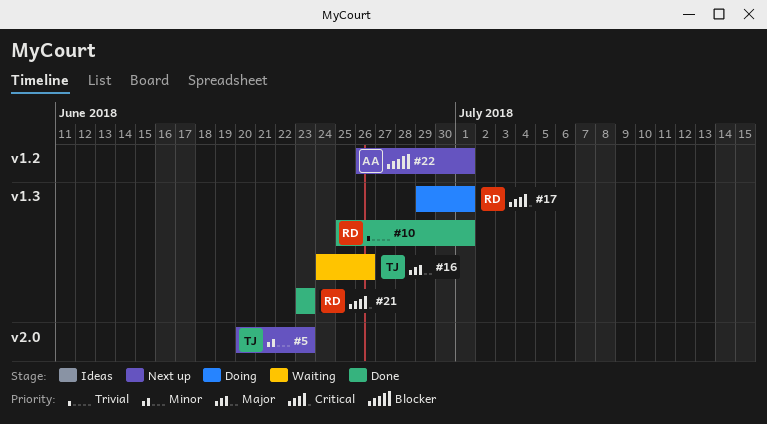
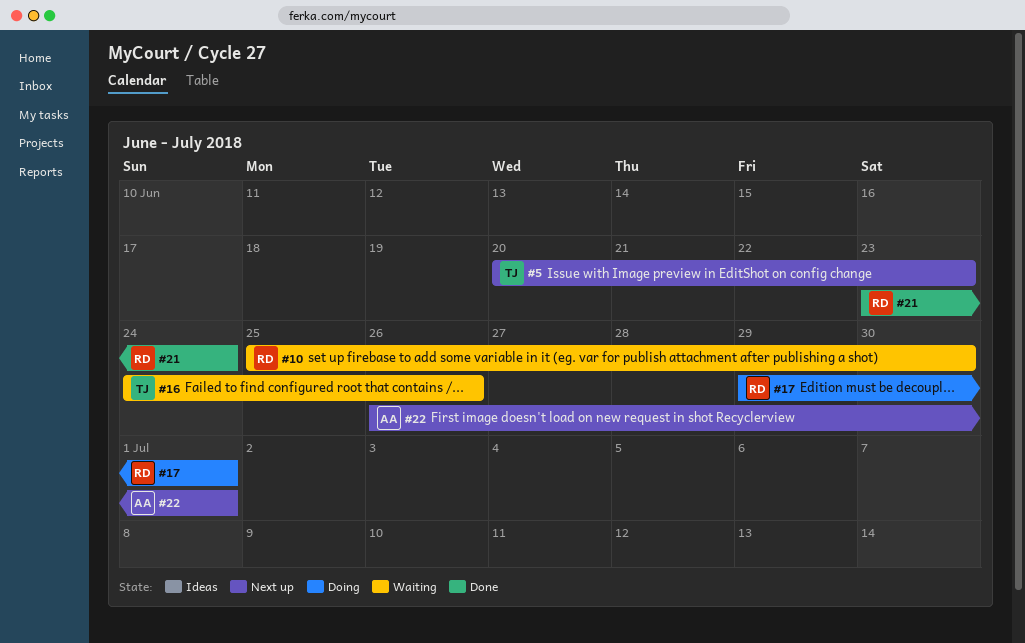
#10, status: Done -> Waiting
#10, due: Jul 1 -> Jun 30
#21, due: Jun 23 -> Jun 24

